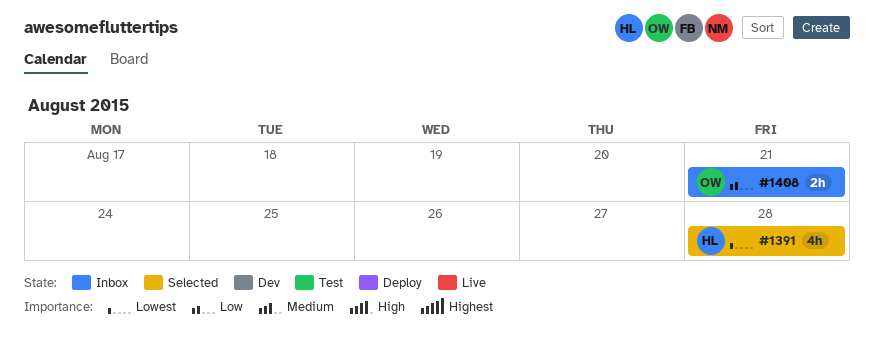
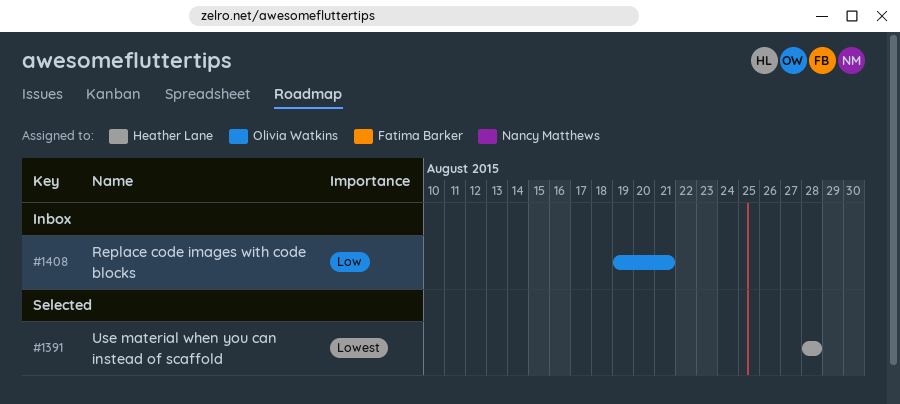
#1408, start: Aug 21 -> Aug 19

